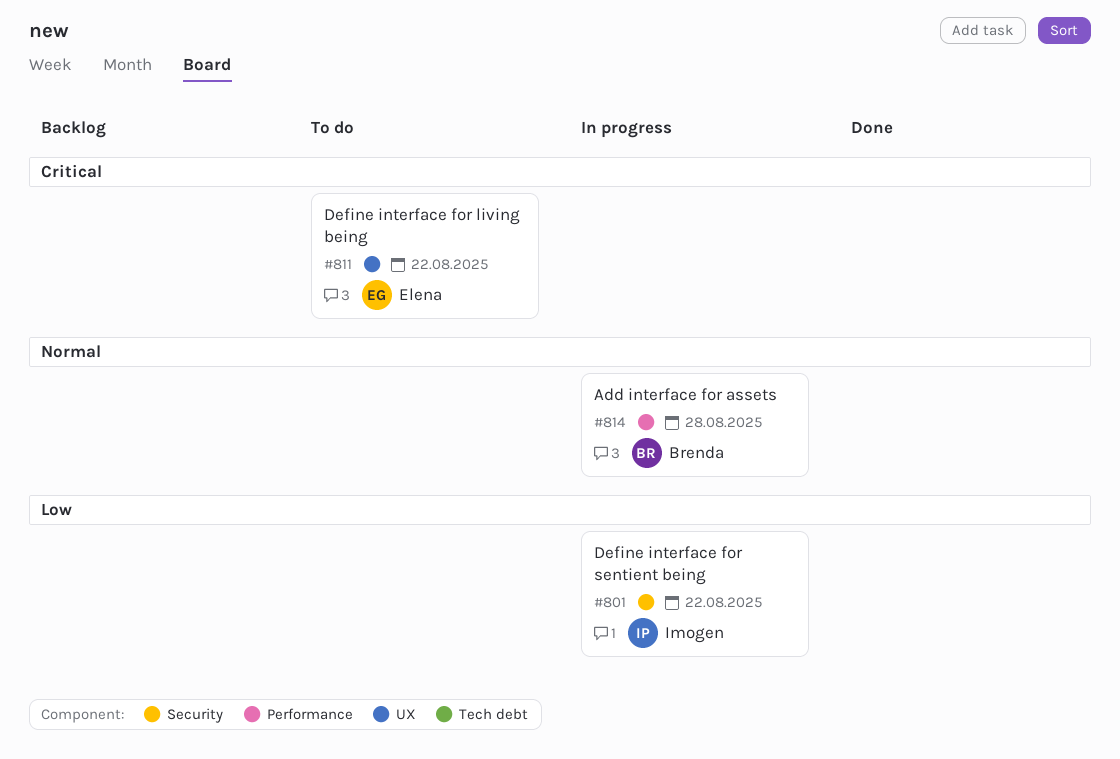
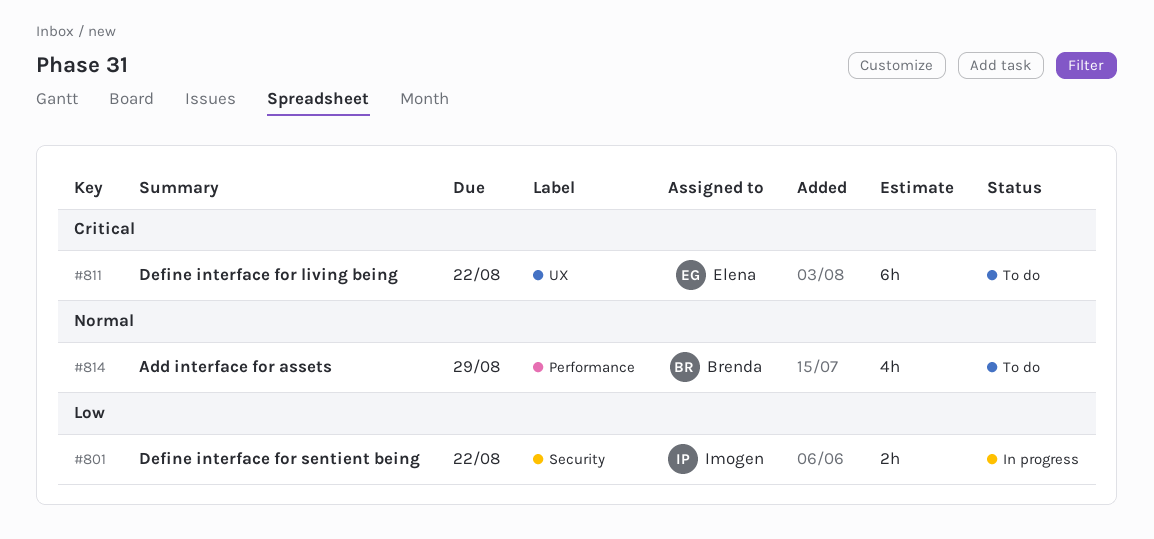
#814, status: In progress -> To do
#814, due: Aug 28 -> Aug 29

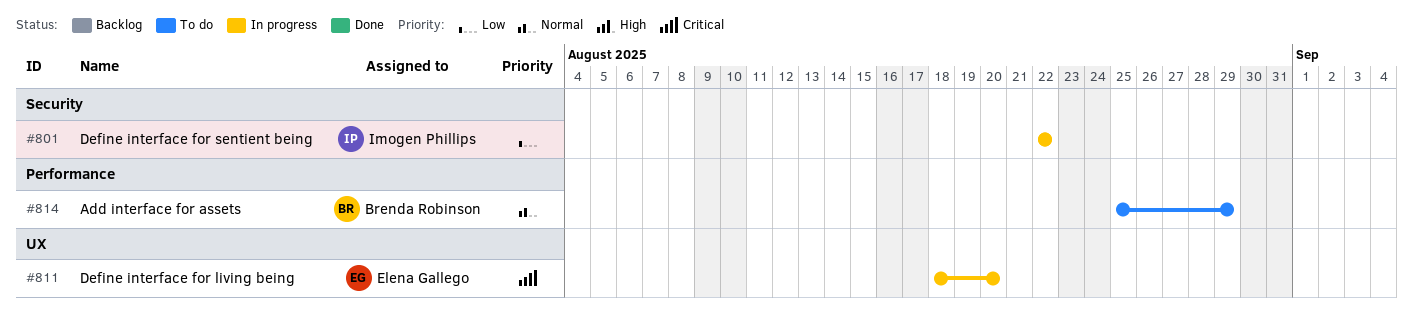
#811, status: To do -> In progress
#811, due: Aug 22 -> Aug 20

